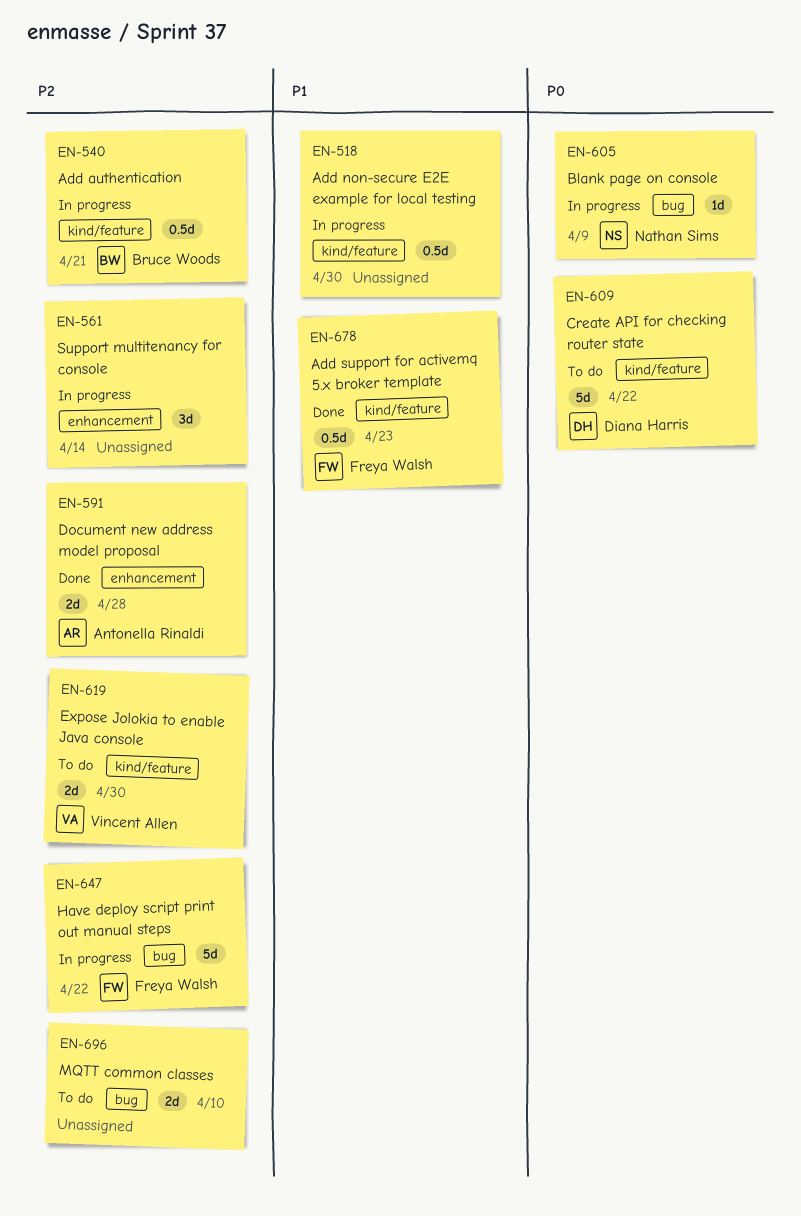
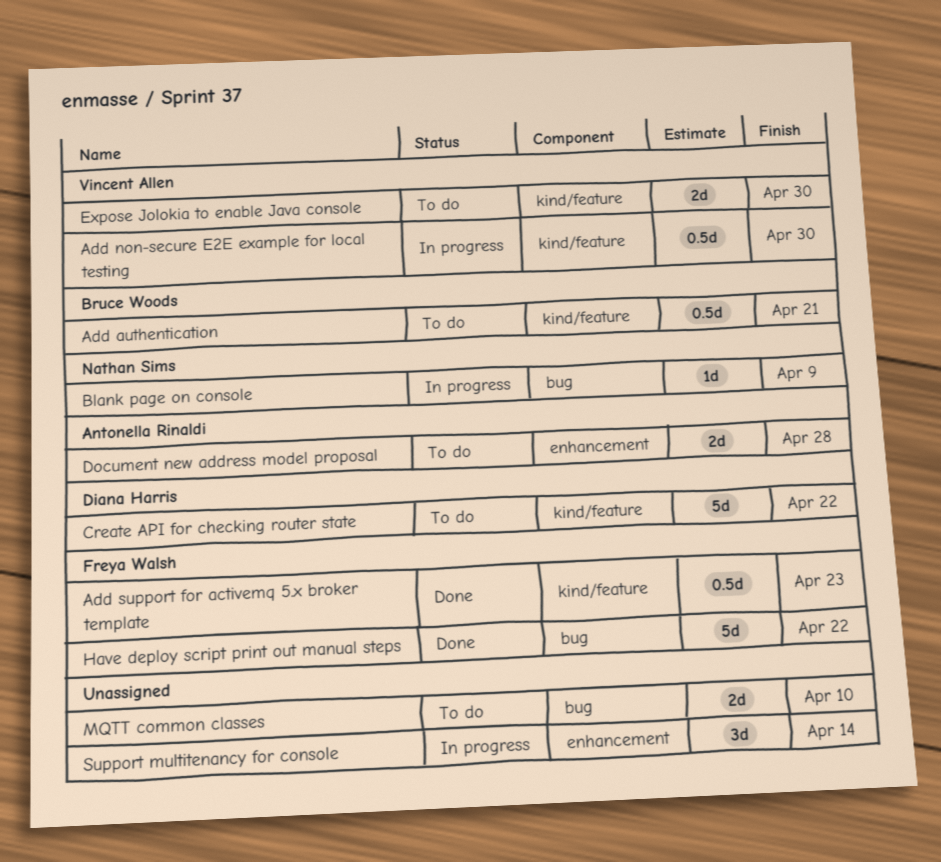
Add authentication, status: In progress -> To do
Add non-secure E2E example for local testing, owner: none -> Vincent Allen
Document new address model proposal, status: Done -> To do
Have deploy script print out manual steps, status: In progress -> Done

